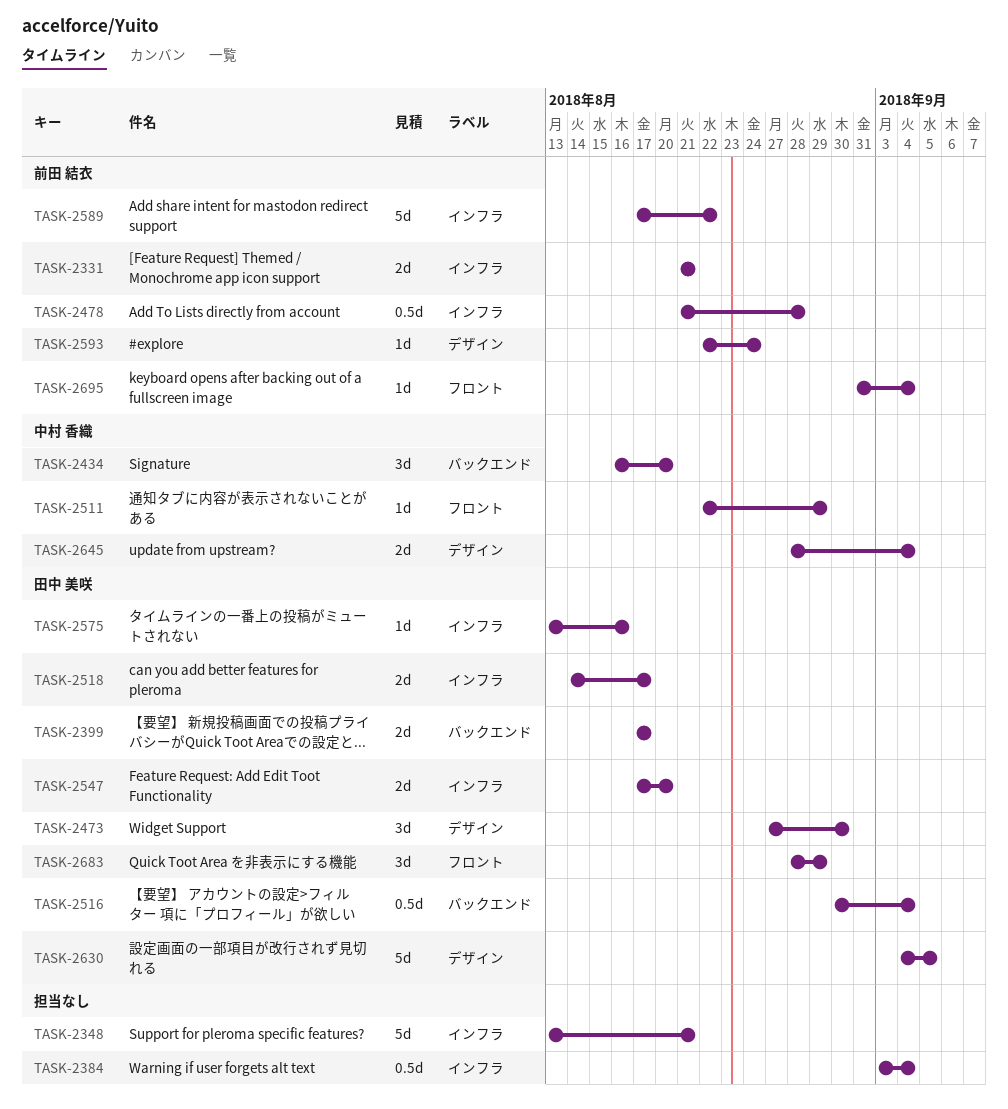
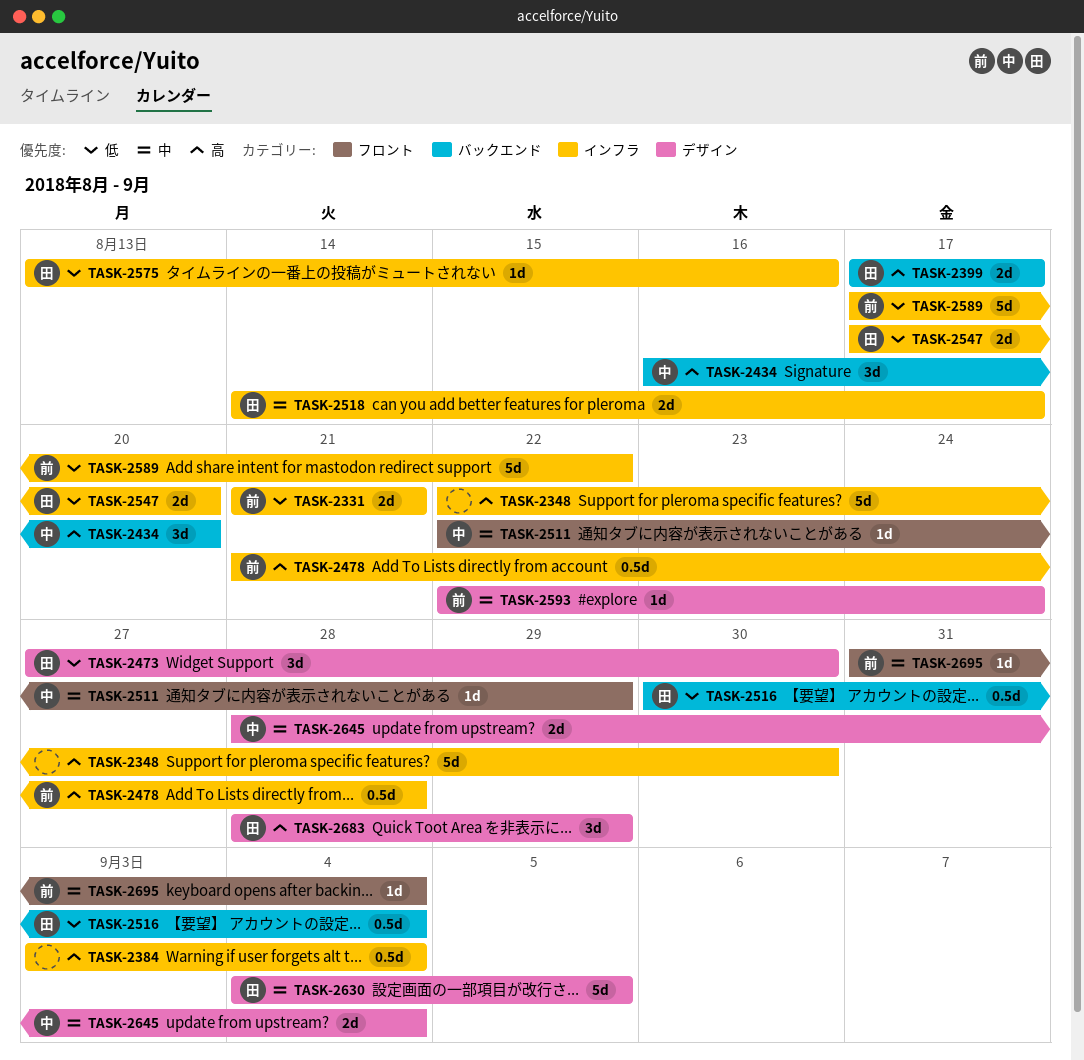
TASK-2348, start: Aug 13 -> Aug 22
TASK-2348, due: Aug 21 -> Aug 30
TASK-2683, label: フロント -> デザイン

